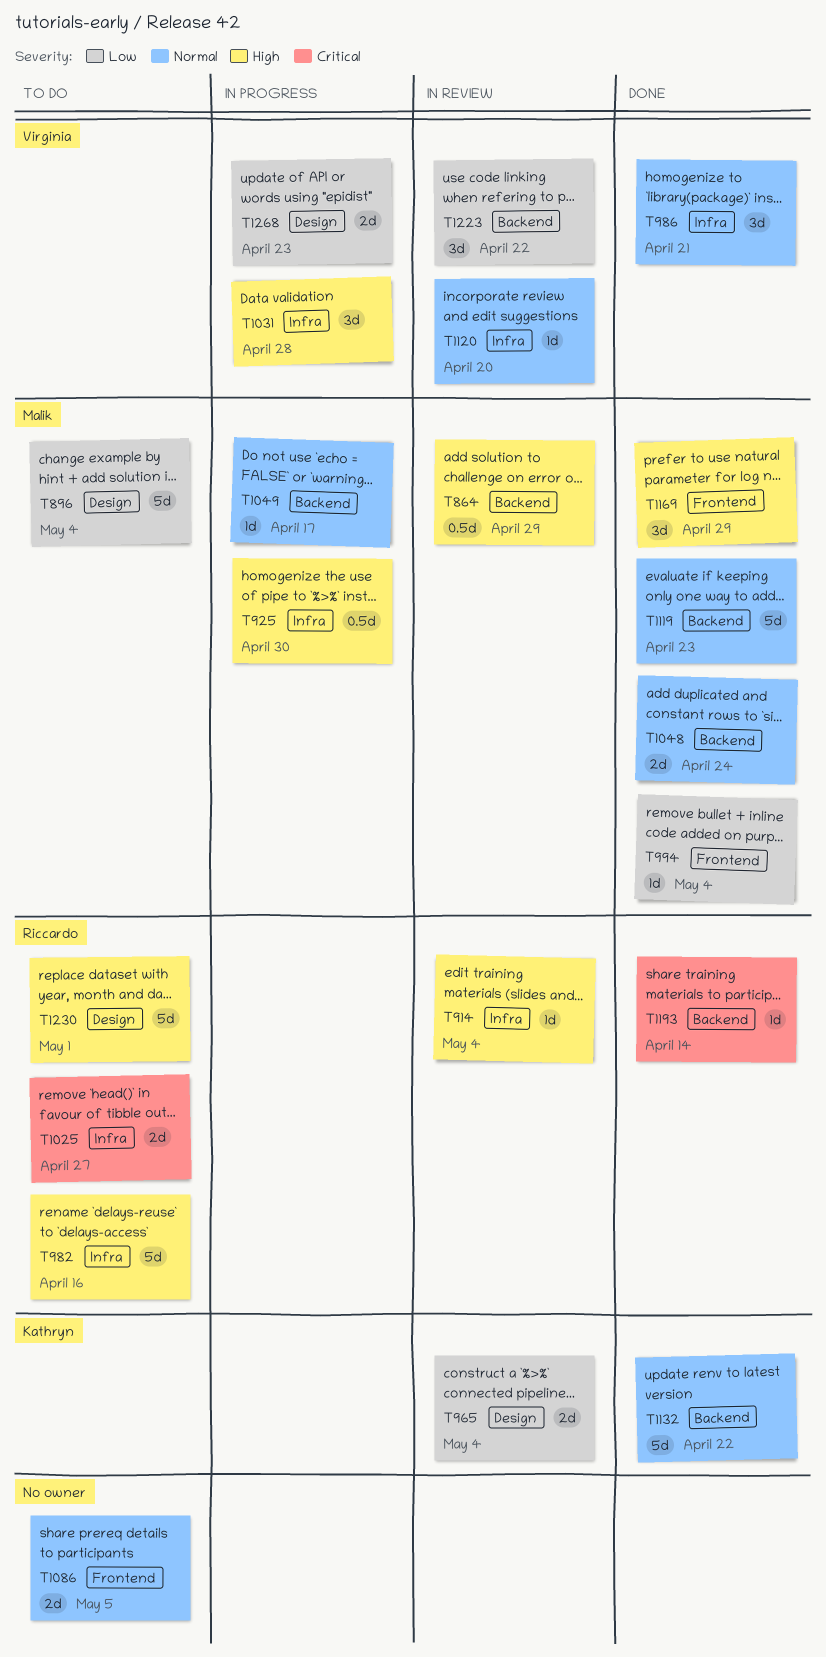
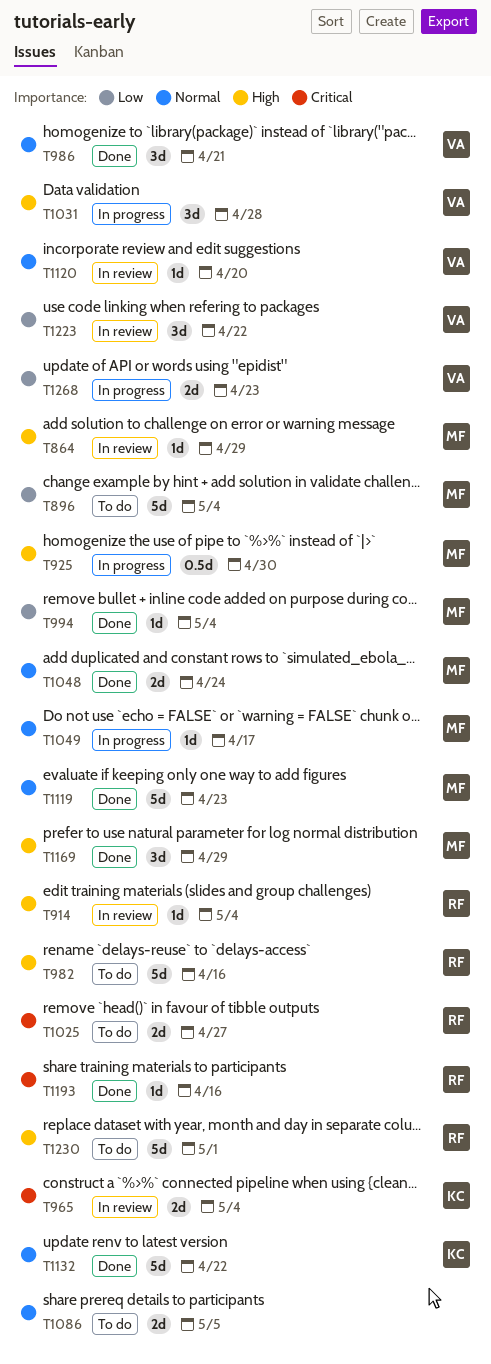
T864, estimate: 0.5d -> 1d
T965, priority: Low -> Critical
T1193, due: Apr 14 -> Apr 16

